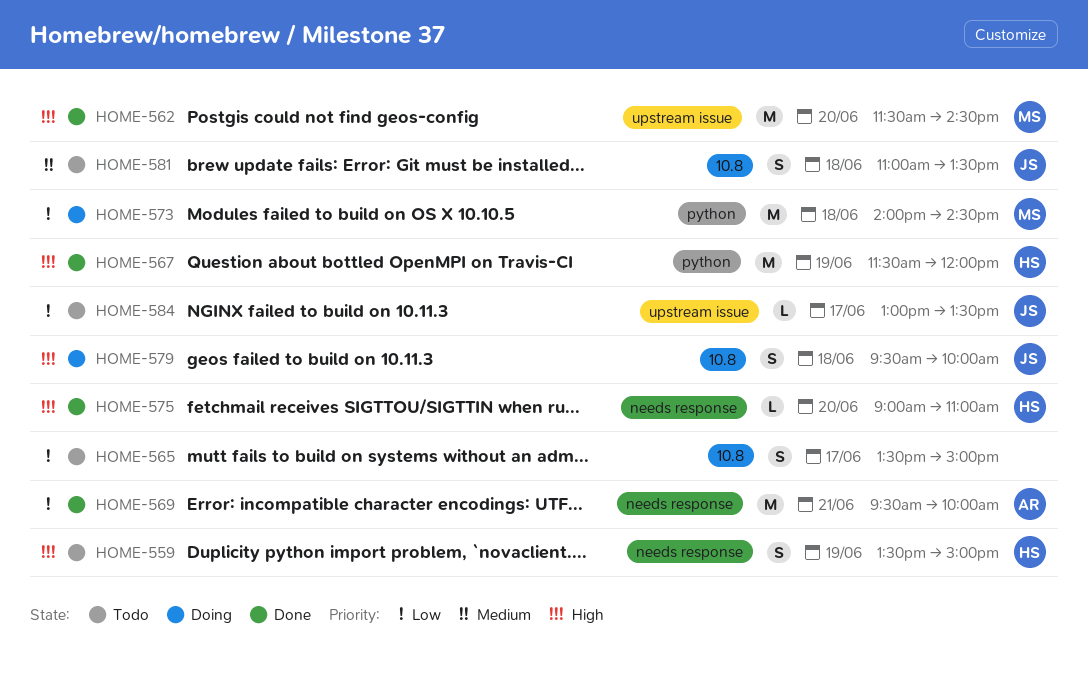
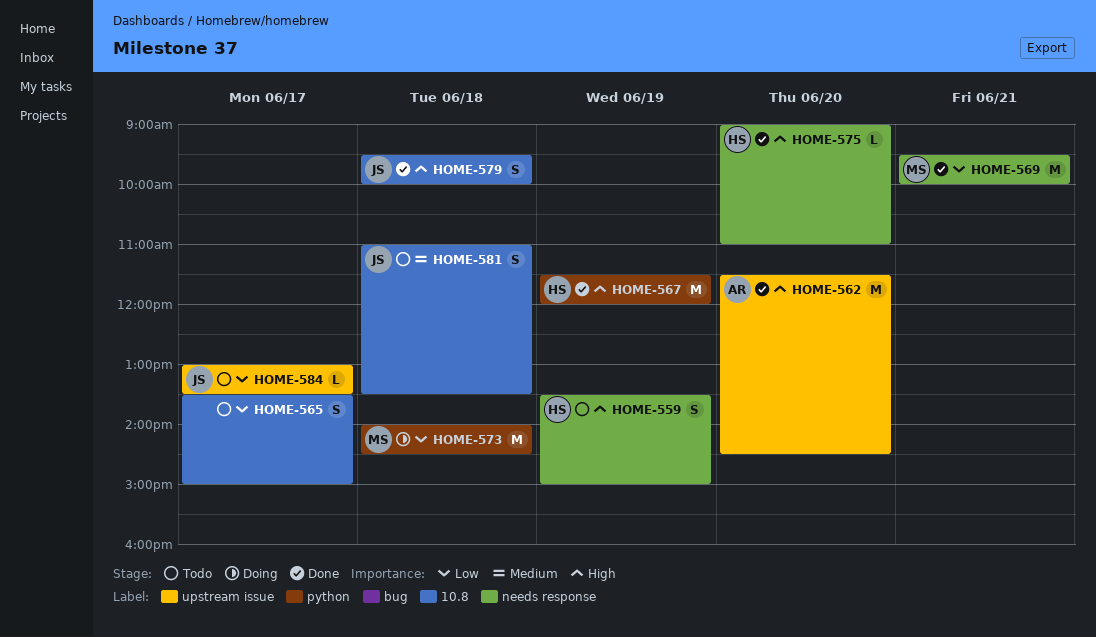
HOME-562, owner: MS -> AR
HOME-569, owner: AR -> MS
HOME-579, status: Doing -> Done

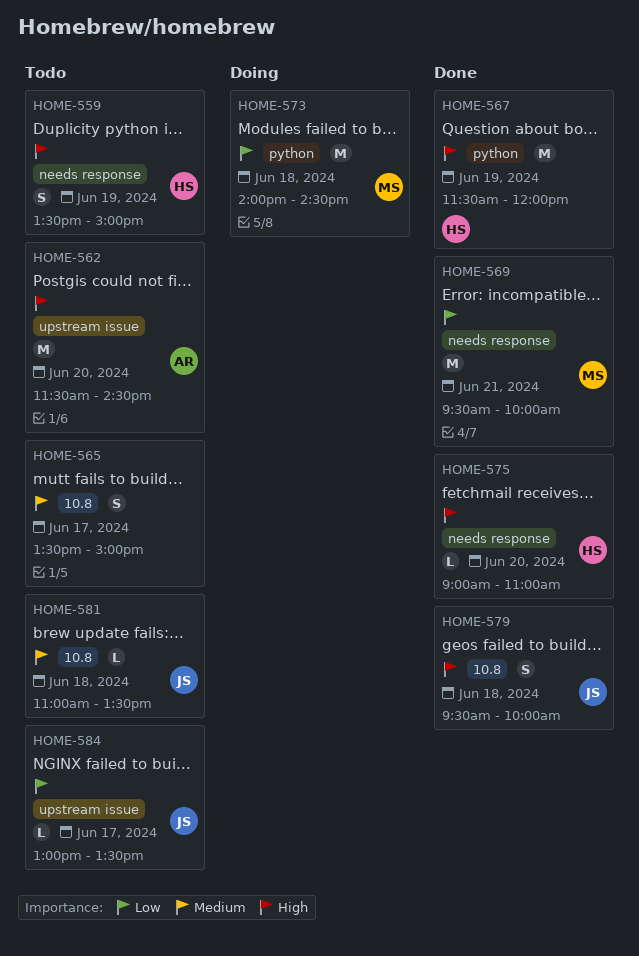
HOME-562, status: Done -> Todo
HOME-565, priority: Low -> Medium
HOME-581, estimate: S -> L

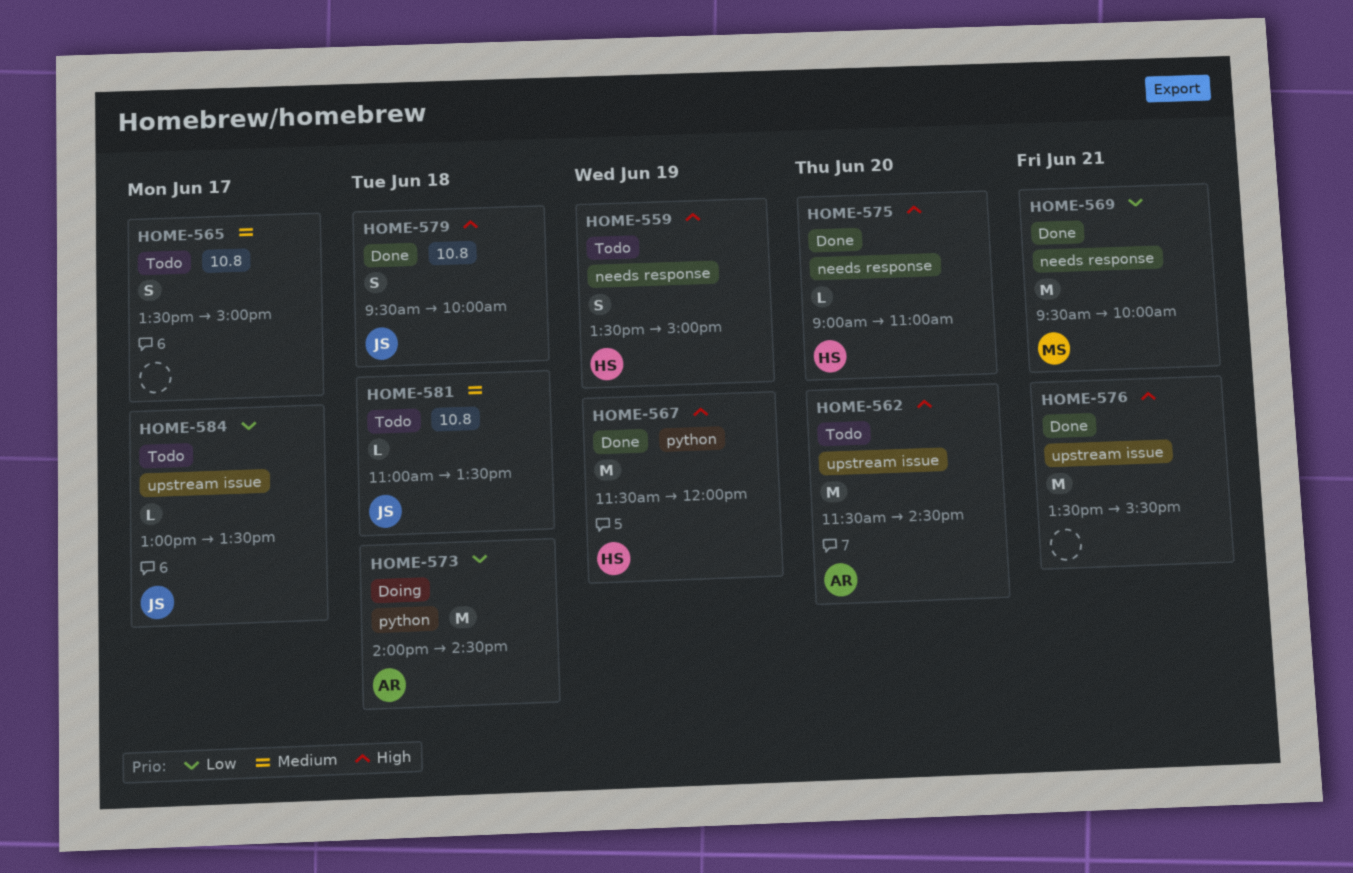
HOME-573, owner: MS -> AR
HOME-576: none -> present

